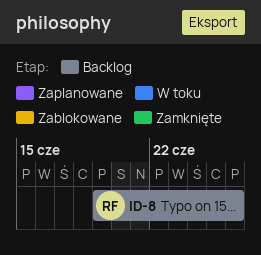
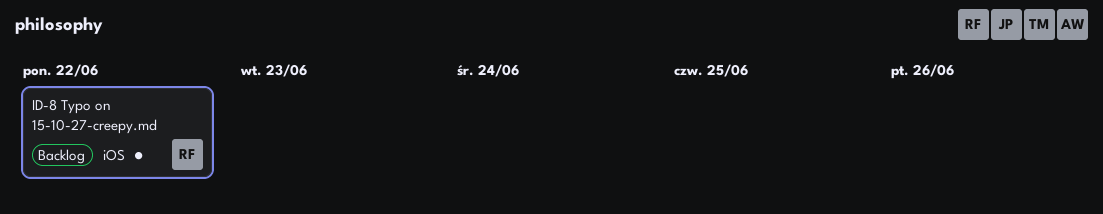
ID-8, due: Jun 26 -> Jun 22

